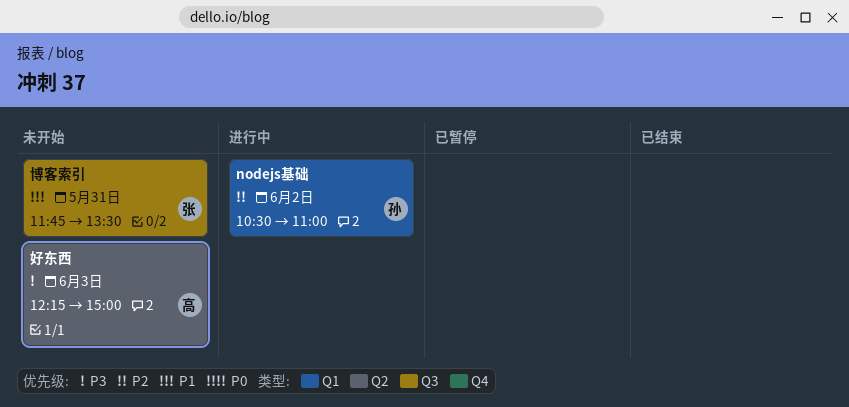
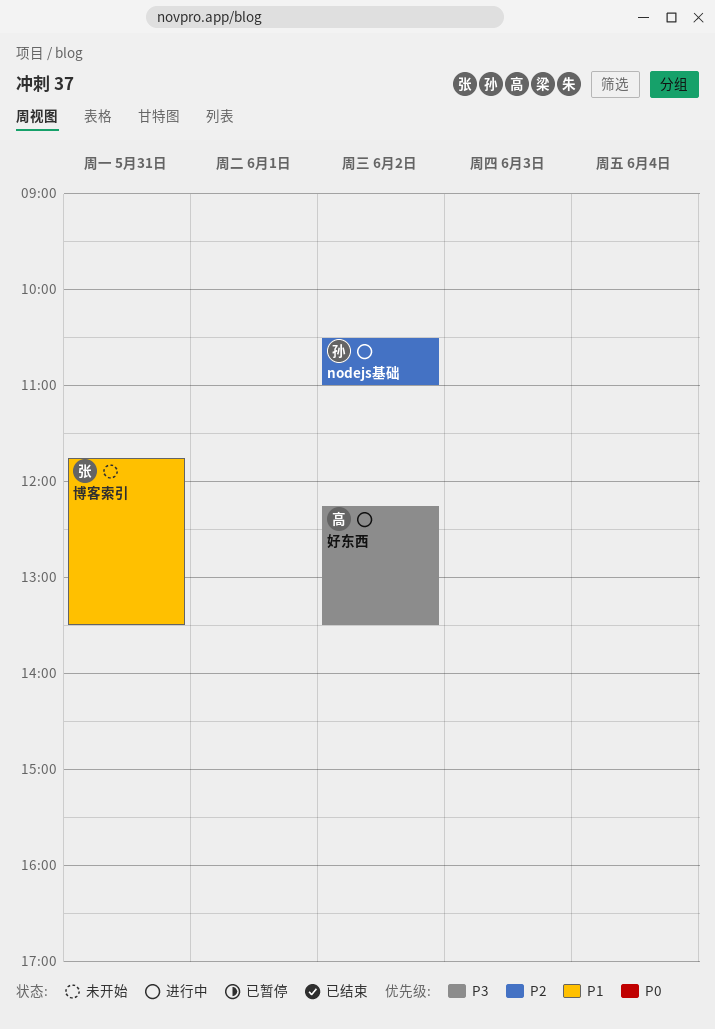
好东西, status: 未开始 -> 进行中
好东西, day: Jun 3 -> Jun 2
好东西, ends: 15:00 -> 13:30

